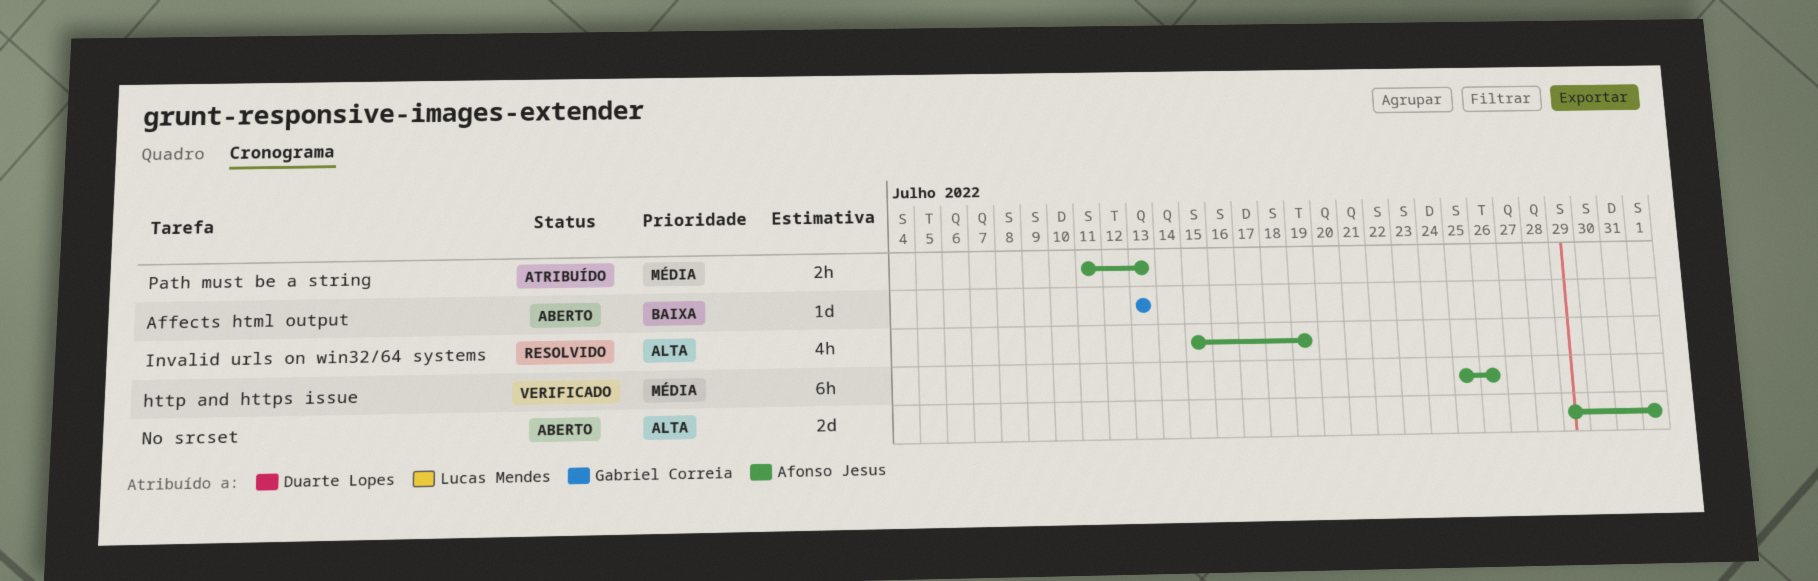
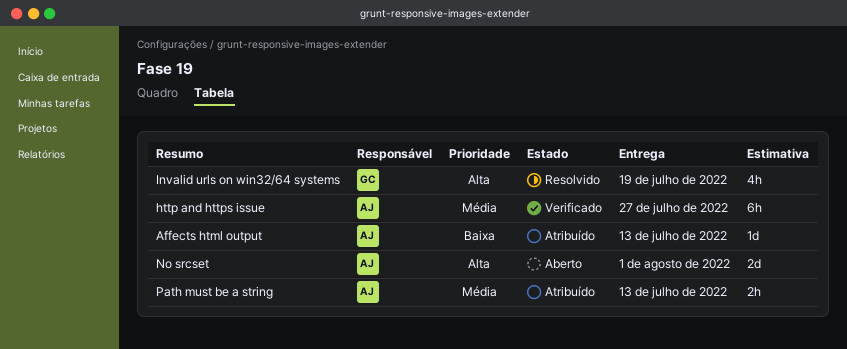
Affects html output, status: Aberto -> Atribuído
Affects html output, owner: Gabriel Correia -> Afonso Jesus
http and https issue, due: Jul 26 -> Jul 27
Invalid urls on win32/64 systems, owner: Afonso Jesus -> Gabriel Correia

